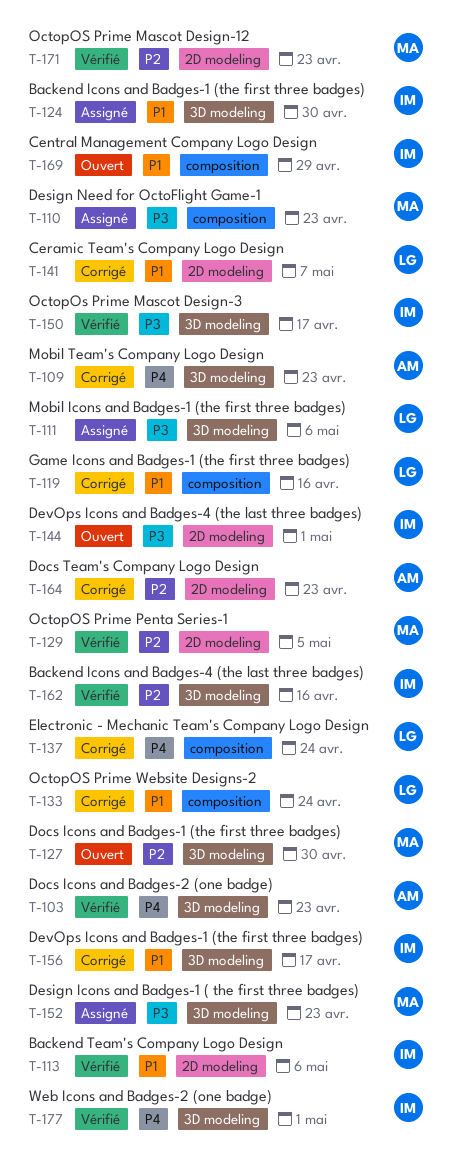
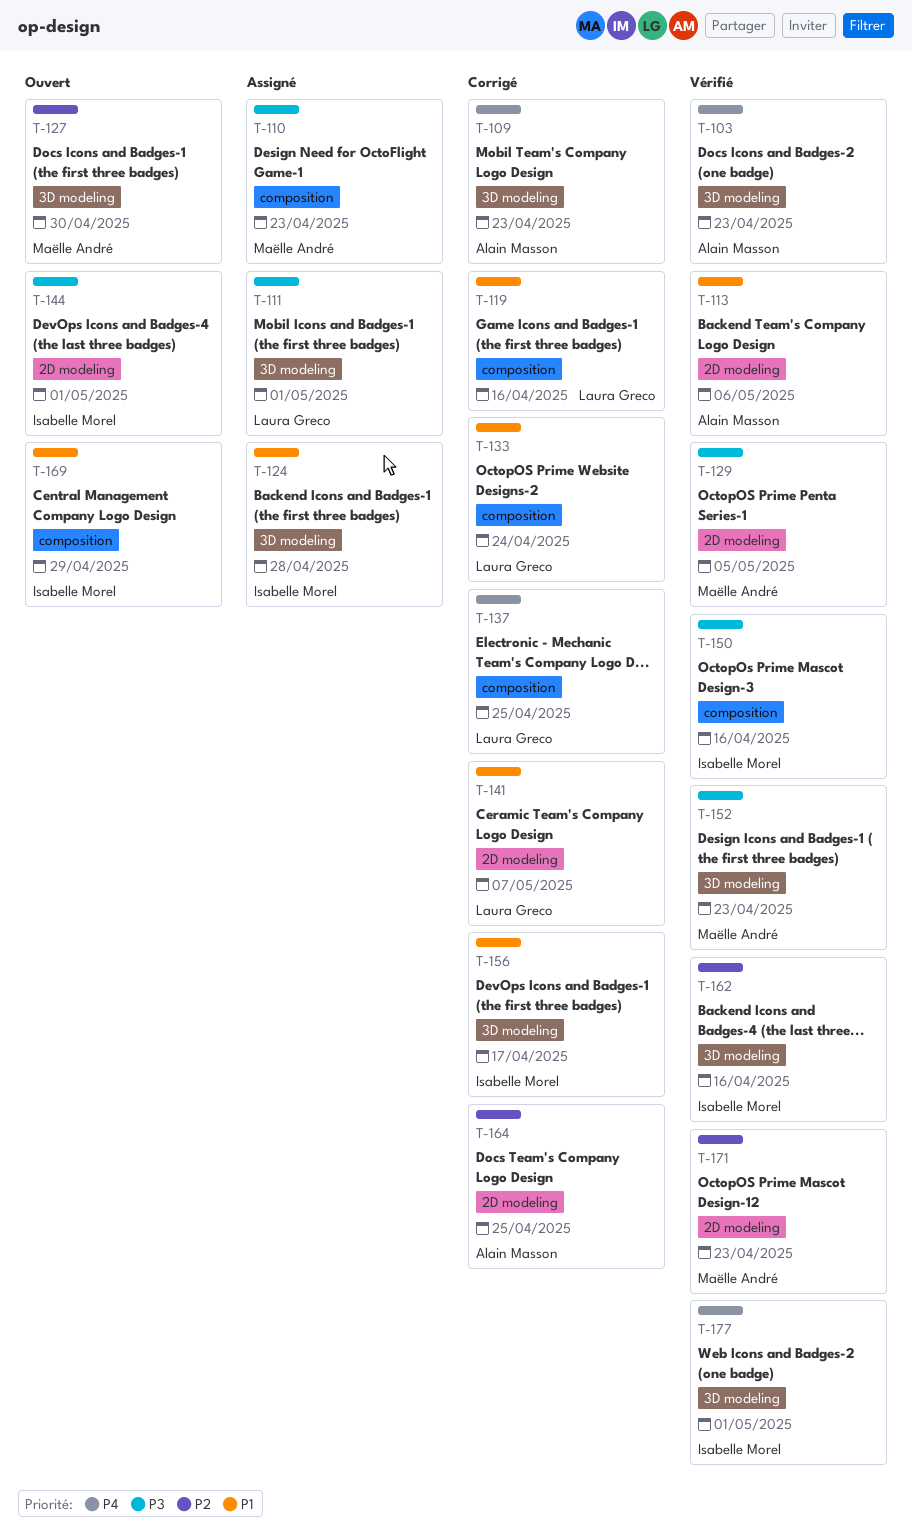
T-111, due: May 6 -> May 1
T-113, owner: Isabelle Morel -> Alain Masson
T-124, due: Apr 30 -> Apr 28
T-129, priority: P2 -> P3
T-137, due: Apr 24 -> Apr 25
T-150, label: 3D modeling -> composition
T-150, due: Apr 17 -> Apr 16
T-152, status: Assigné -> Vérifié
T-164, due: Apr 23 -> Apr 25

